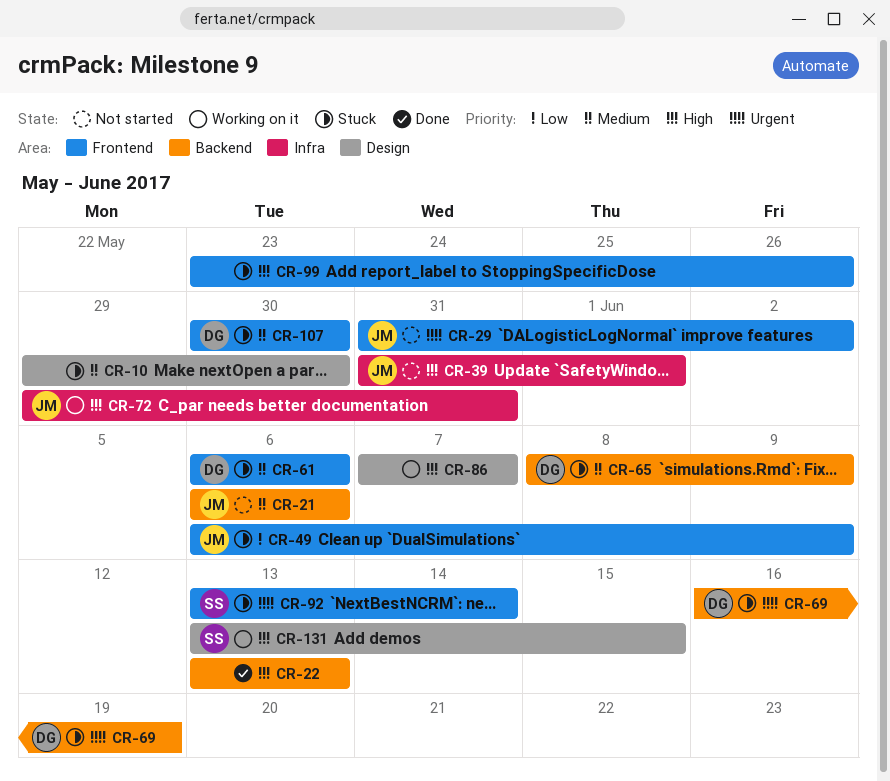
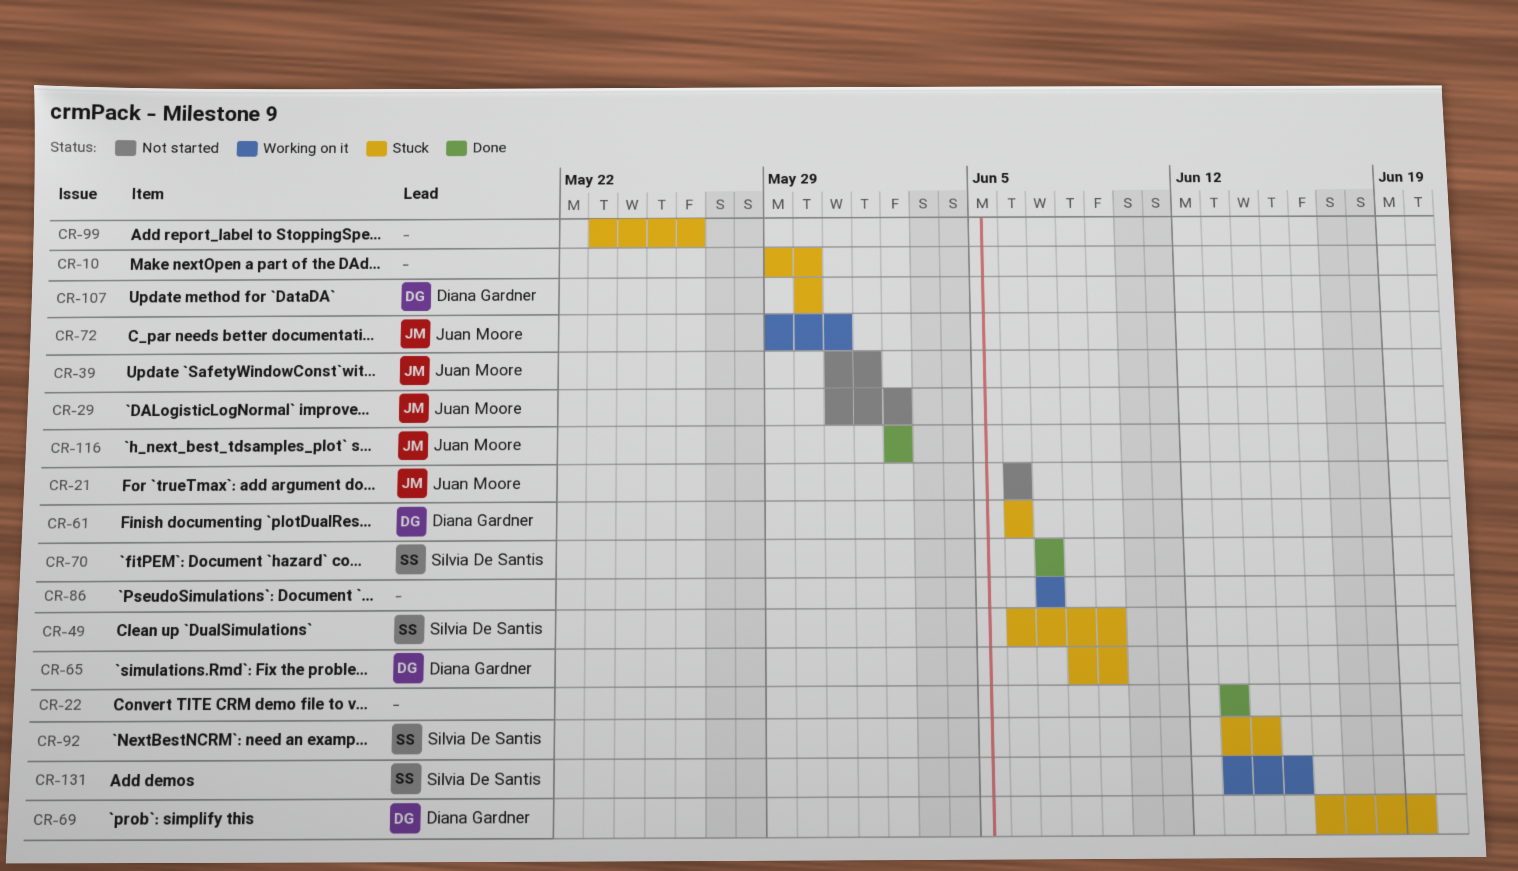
CR-49, owner: Juan Moore -> Silvia De Santis
CR-70: none -> present
CR-116: none -> present

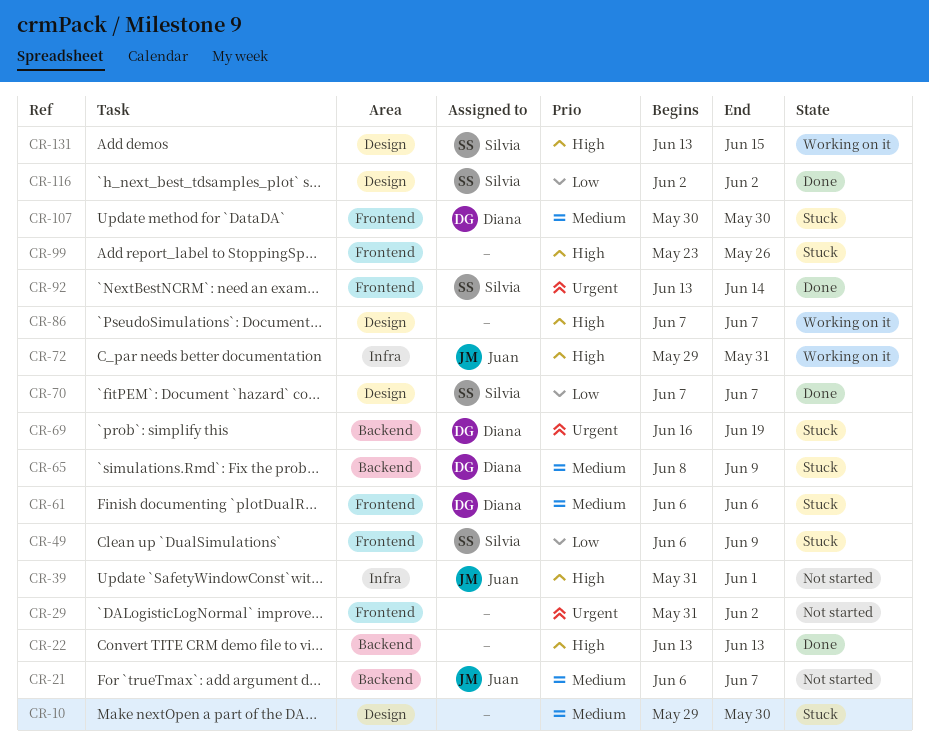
CR-21, due: Jun 6 -> Jun 7
CR-29, owner: Juan Moore -> none
CR-92, status: Stuck -> Done
CR-116, owner: Juan Moore -> Silvia De Santis

